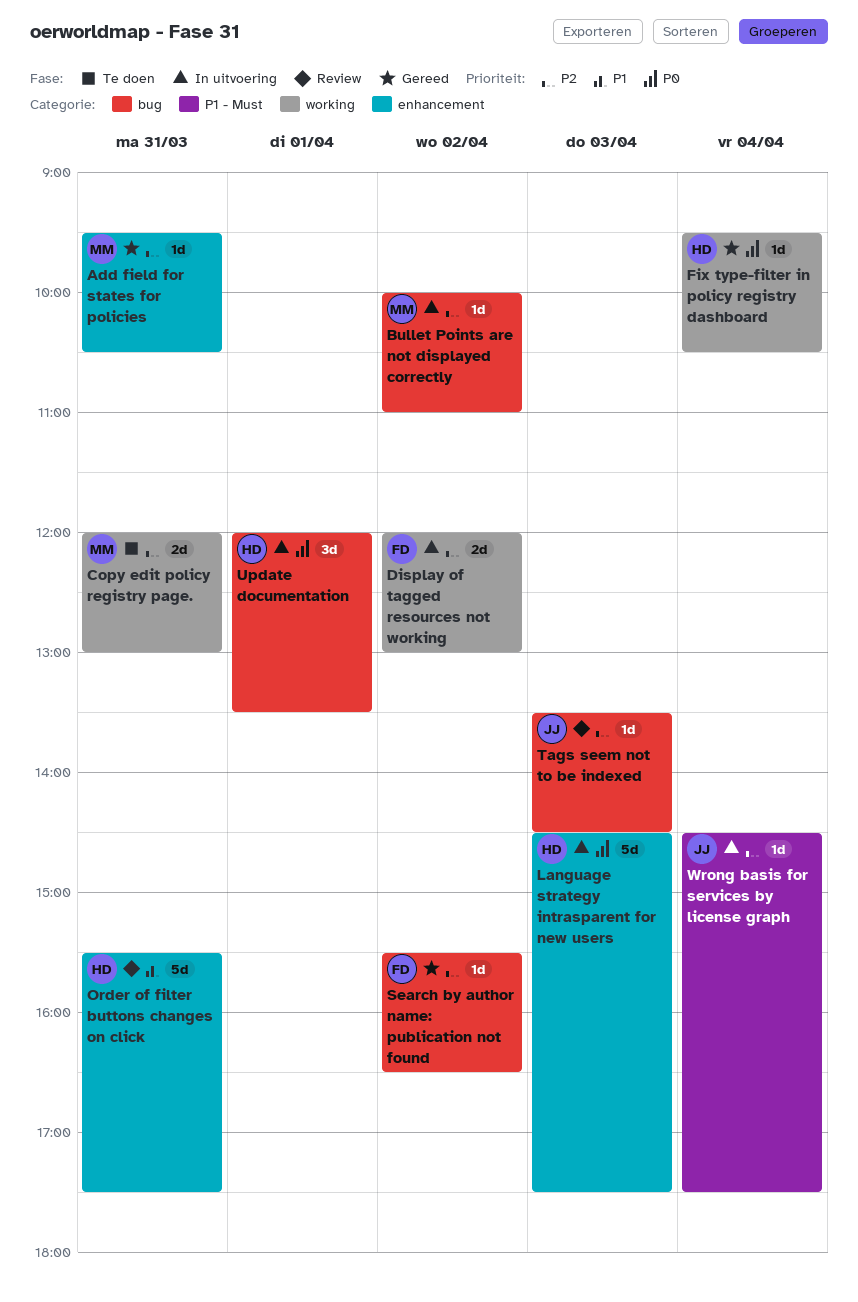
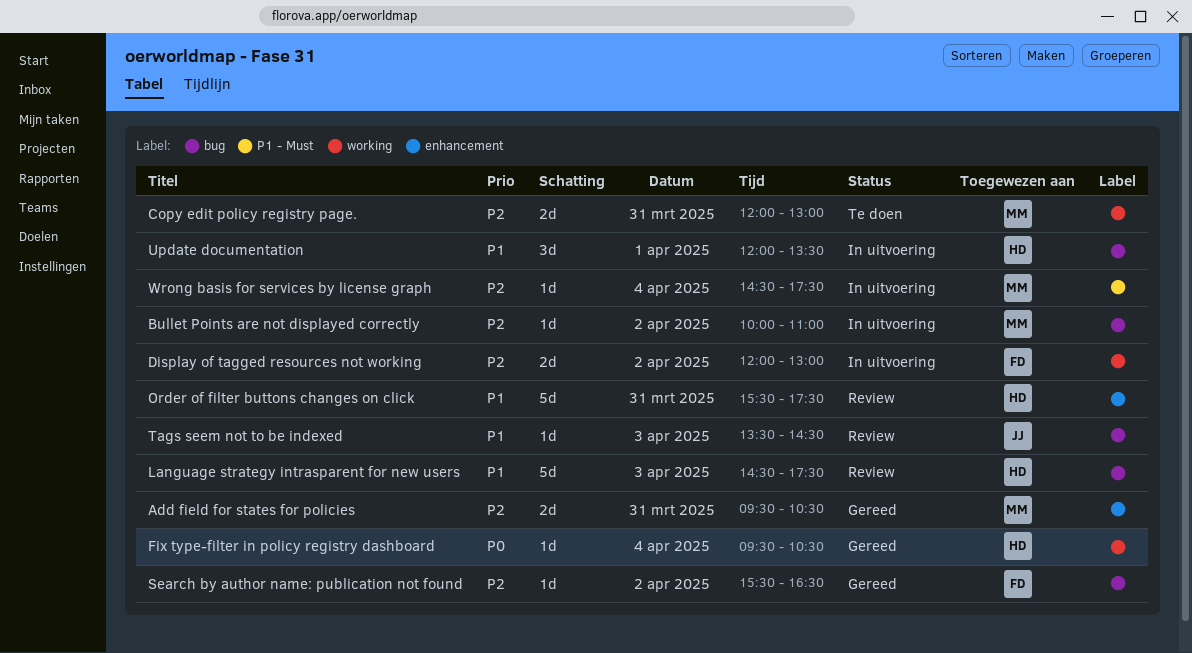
Add field for states for policies, estimate: 1d -> 2d
Language strategy intrasparent for new users, status: In uitvoering -> Review
Language strategy intrasparent for new users, priority: P0 -> P1
Language strategy intrasparent for new users, label: enhancement -> bug
Tags seem not to be indexed, priority: P2 -> P1
Update documentation, priority: P0 -> P1
Wrong basis for services by license graph, owner: JJ -> MM

